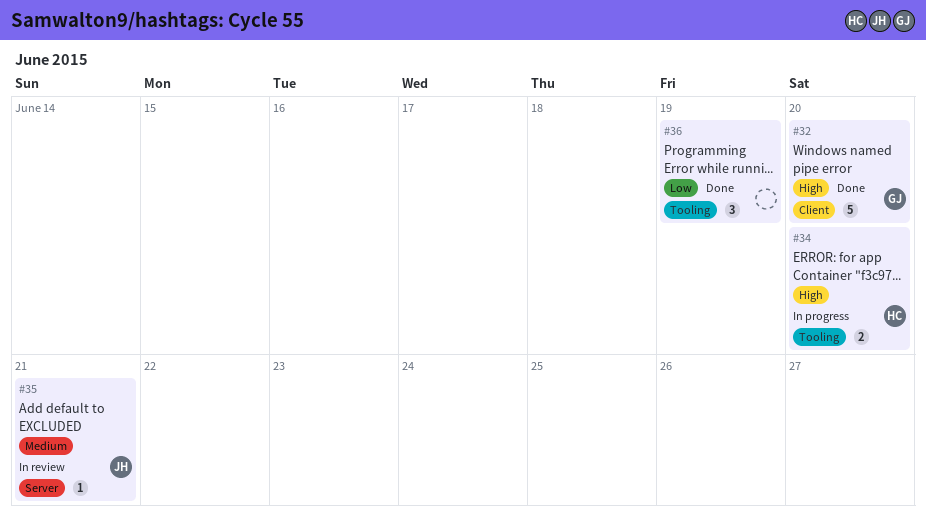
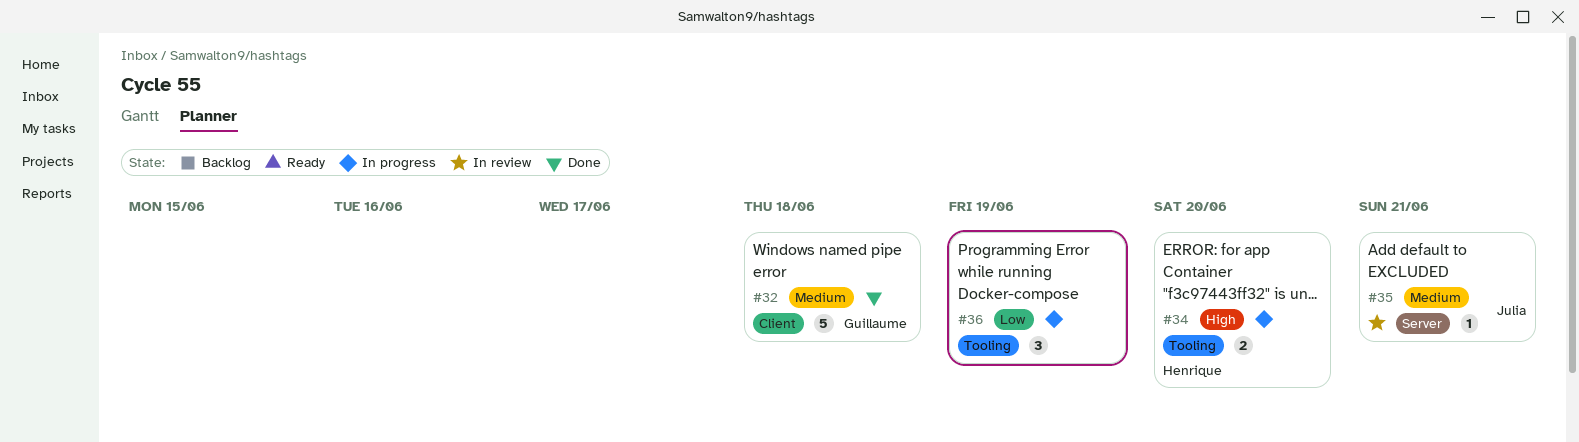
#32, priority: High -> Medium
#32, due: Jun 20 -> Jun 18
#36, status: Done -> In progress

